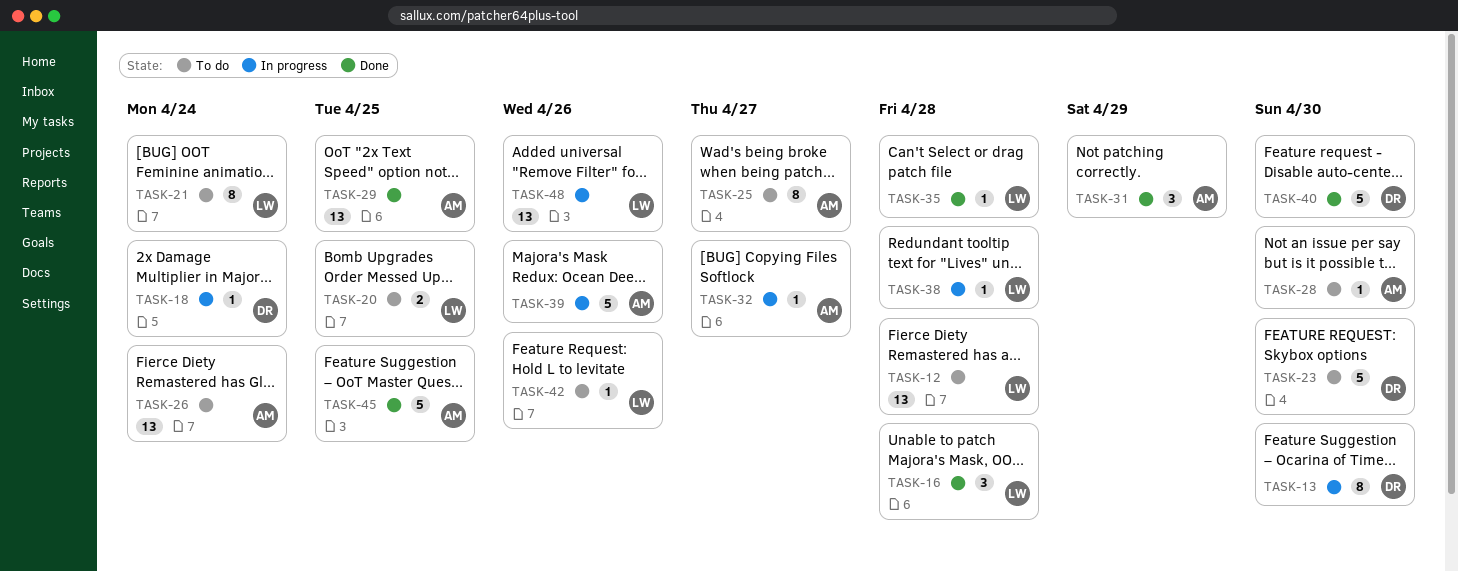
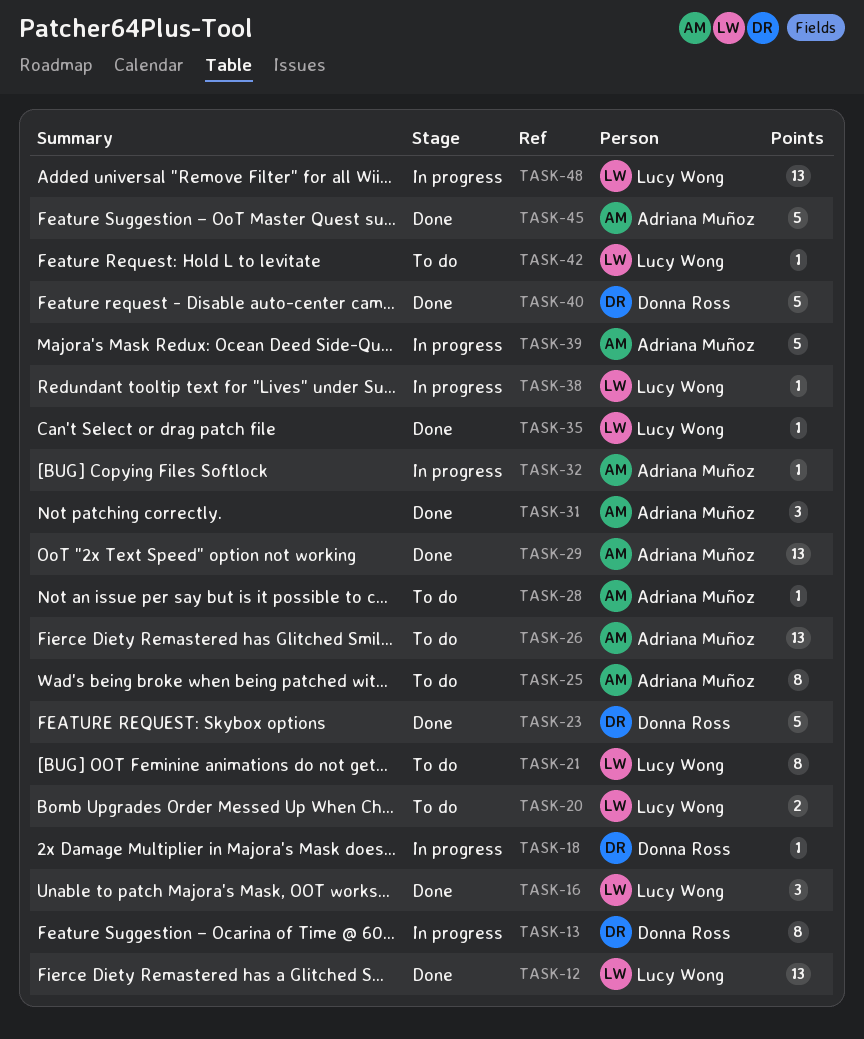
TASK-12, status: To do -> Done
TASK-23, status: To do -> Done

